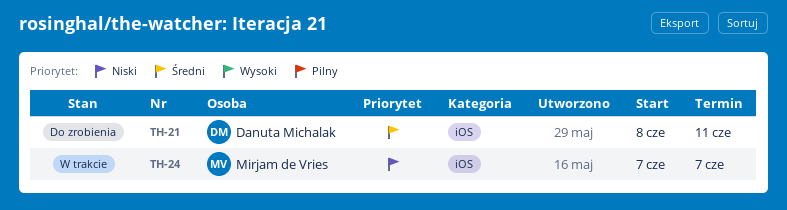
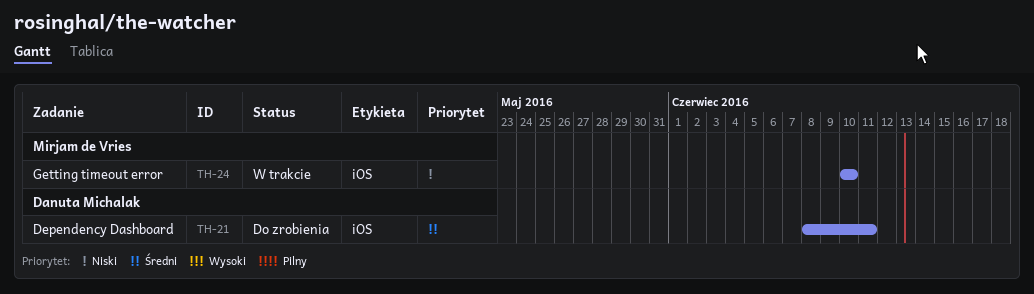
TH-24, start: Jun 7 -> Jun 10
TH-24, due: Jun 7 -> Jun 10

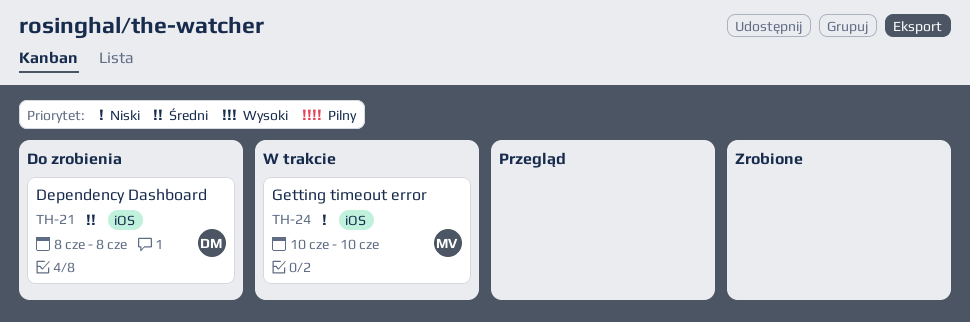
TH-21, due: Jun 11 -> Jun 8

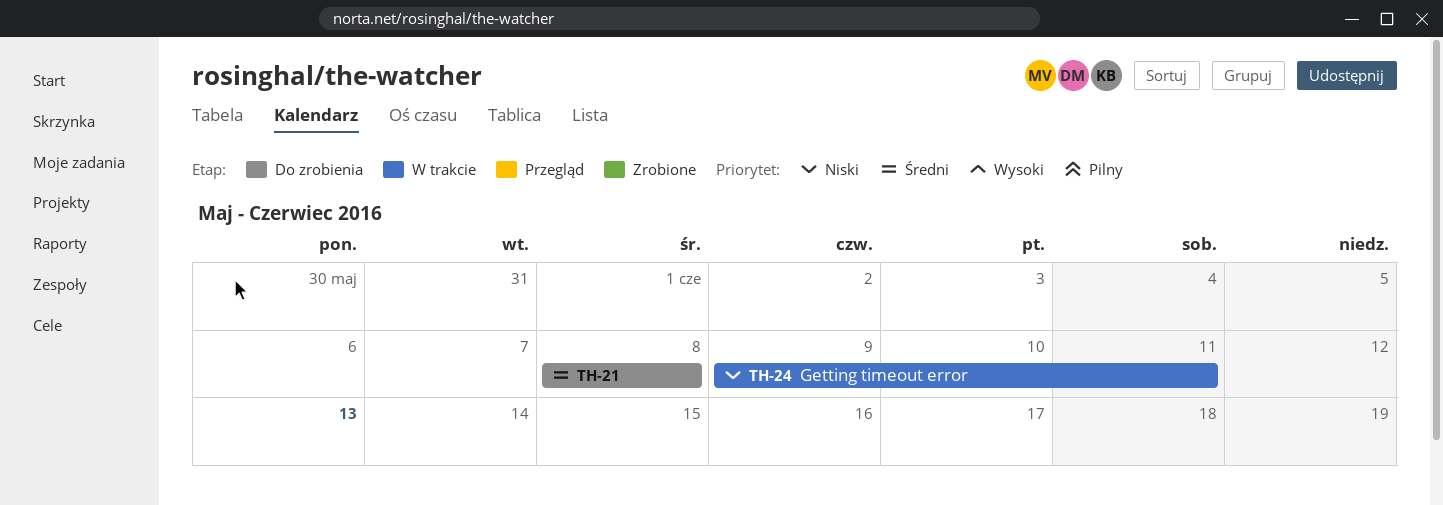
TH-24, start: Jun 10 -> Jun 9
TH-24, due: Jun 10 -> Jun 11

